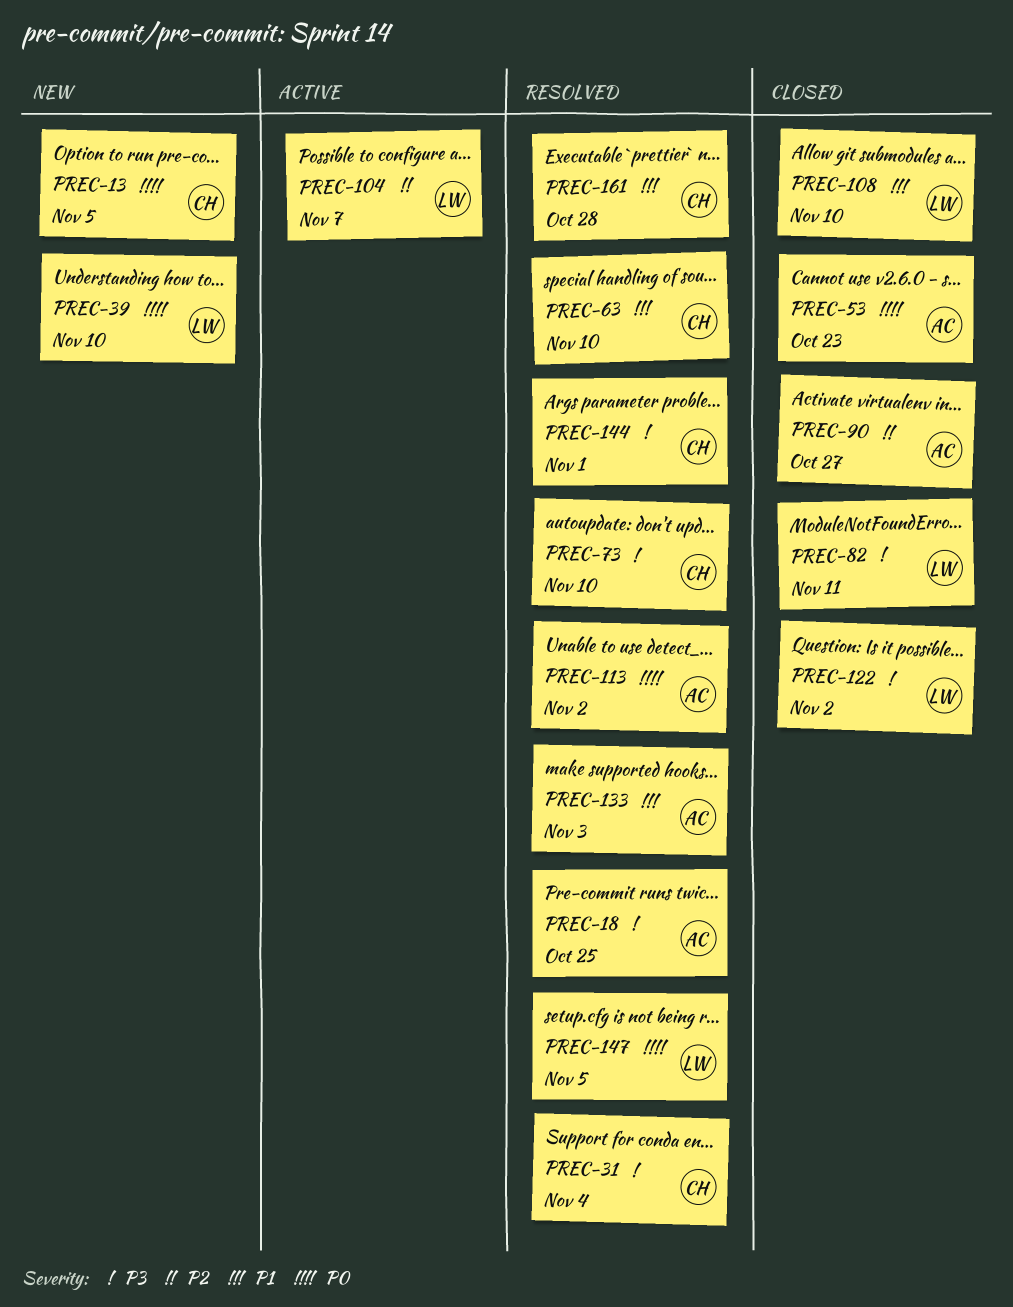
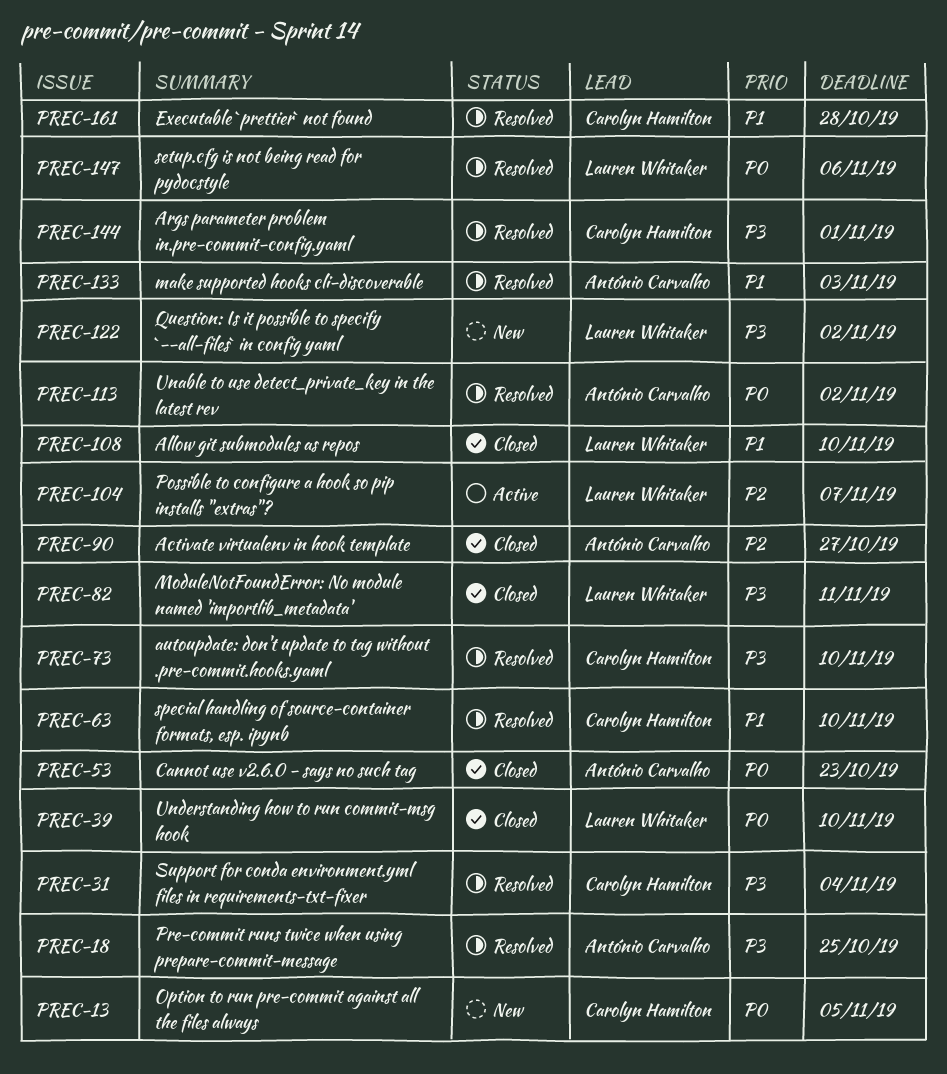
PREC-39, status: New -> Closed
PREC-122, status: Closed -> New
PREC-147, due: Nov 5 -> Nov 6

